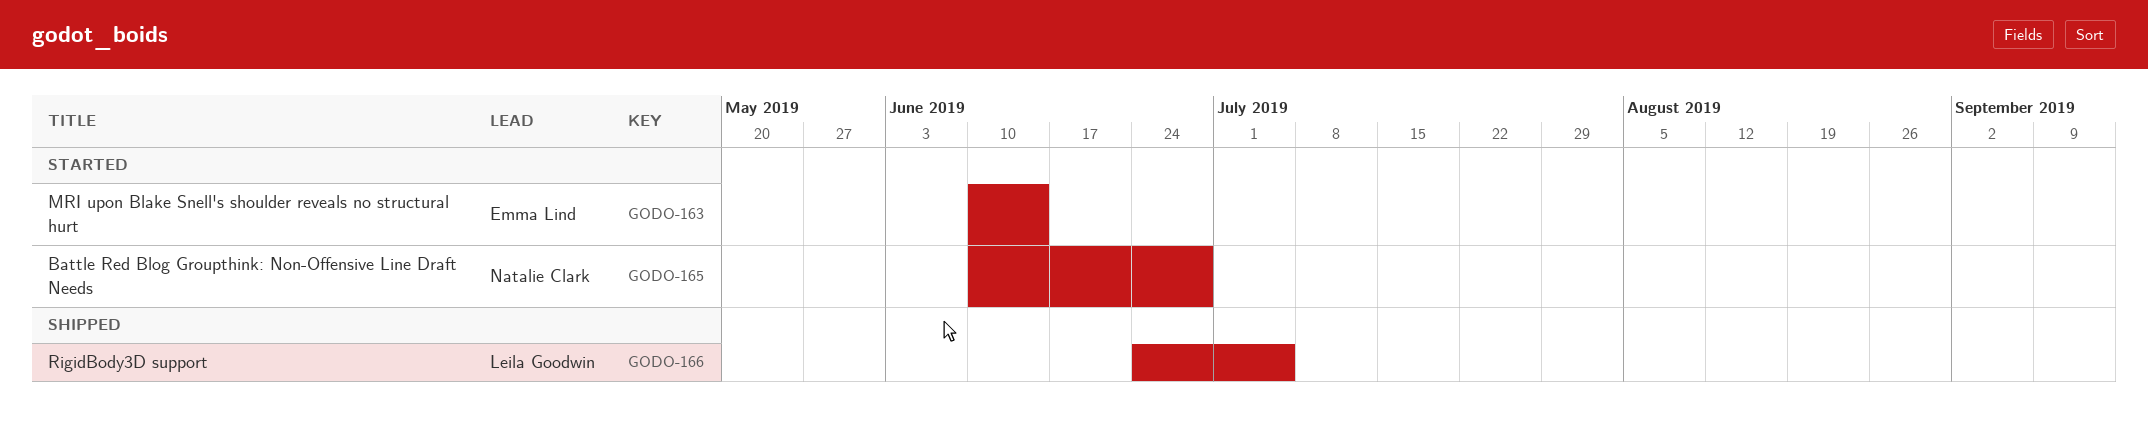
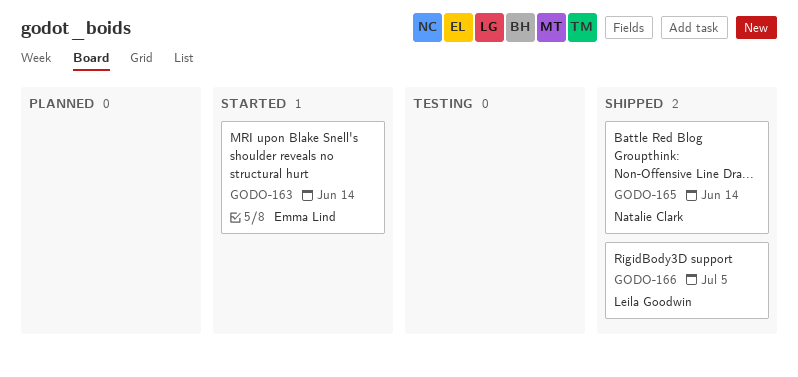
GODO-165, status: Started -> Shipped
GODO-165, due: Jun 28 -> Jun 14

